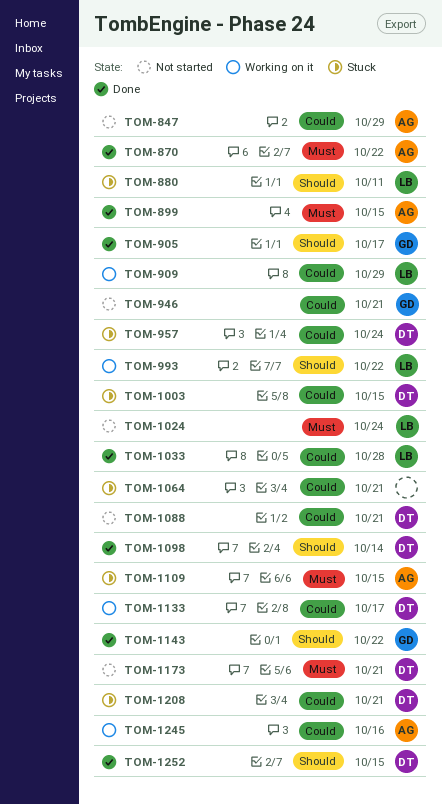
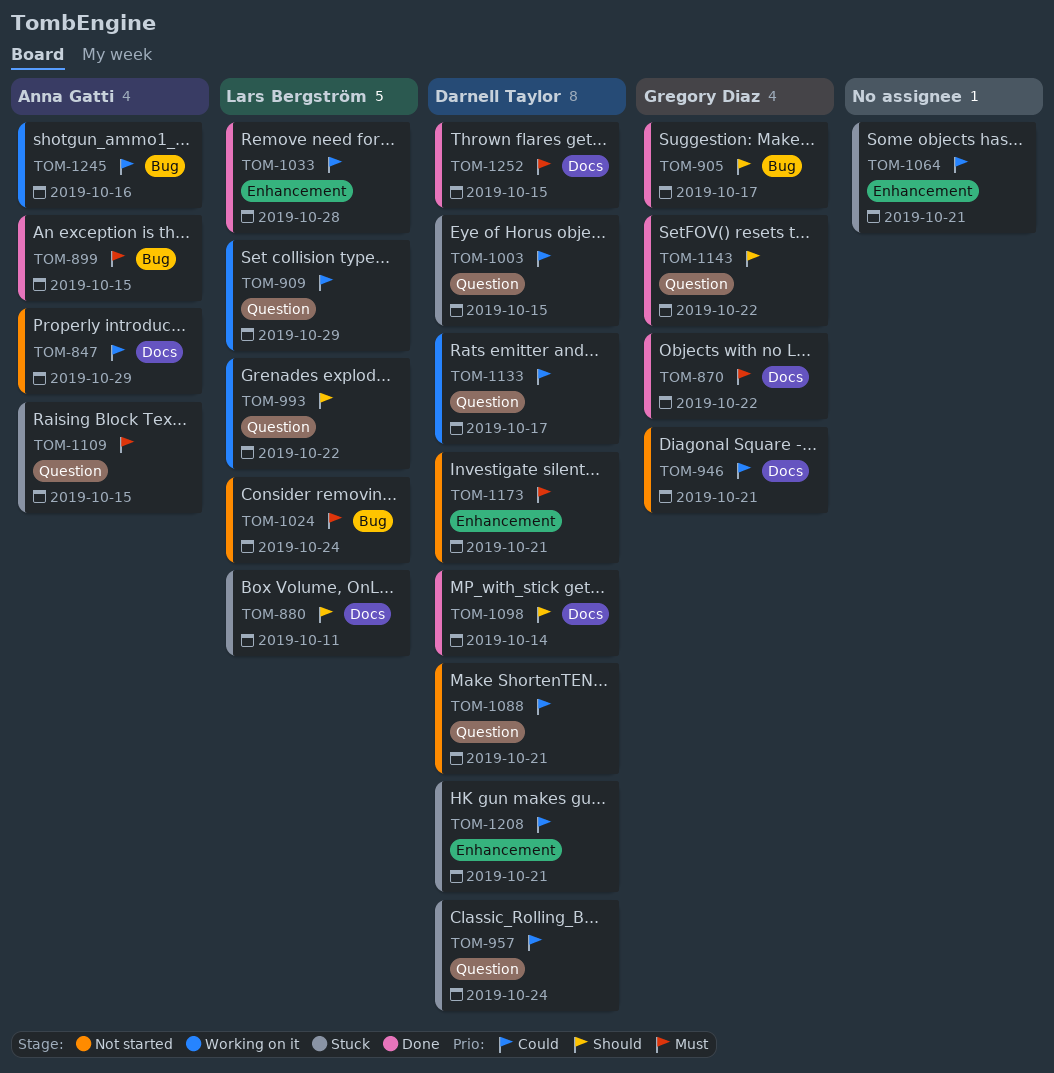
TOM-870, owner: Anna Gatti -> Gregory Diaz
TOM-1252, priority: Should -> Must

